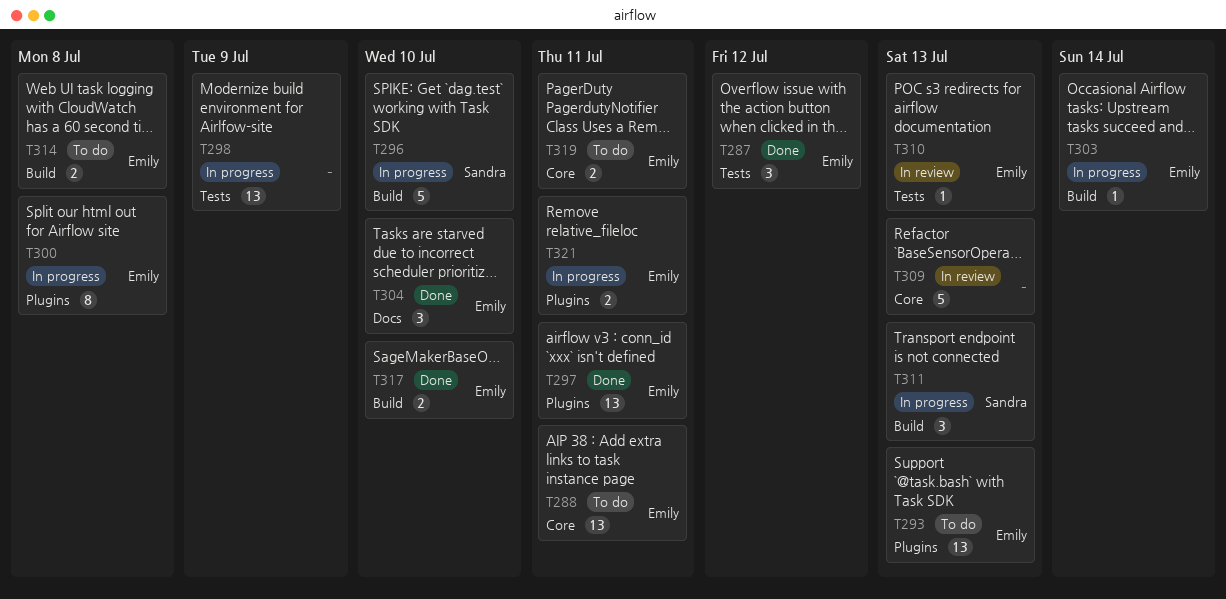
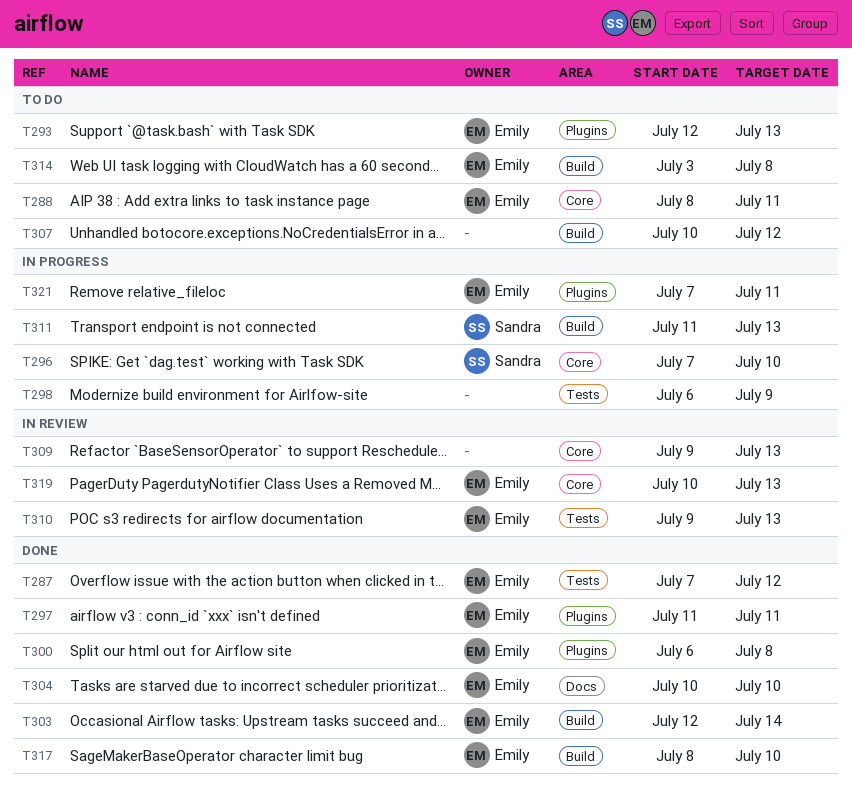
T296, label: Build -> Core
T300, status: In progress -> Done
T303, status: In progress -> Done
T307: none -> present
T319, status: To do -> In review
T319, due: Jul 11 -> Jul 13

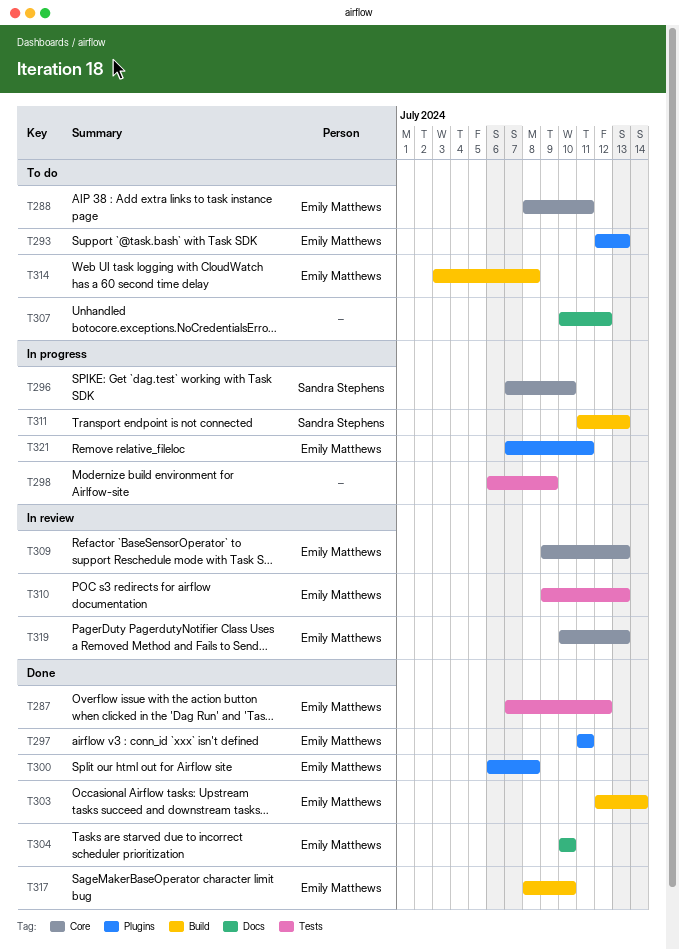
T307, label: Build -> Docs
T309, owner: none -> Emily Matthews

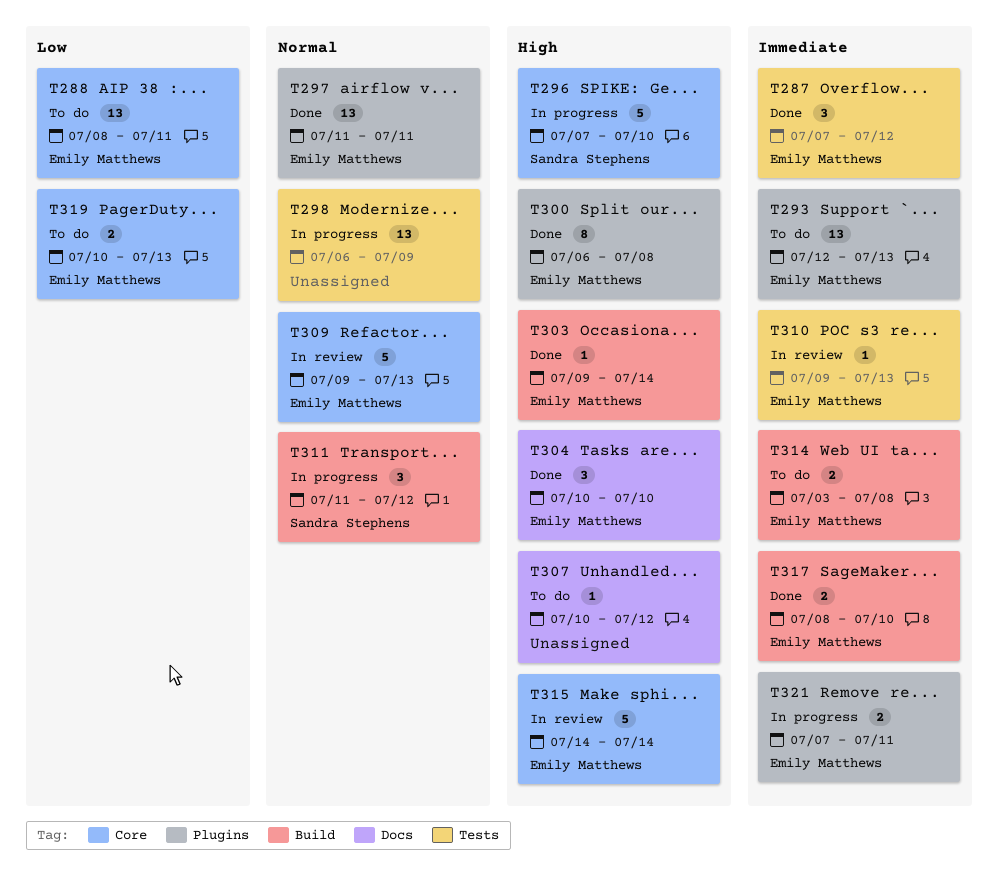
T303, start: Jul 12 -> Jul 9
T311, due: Jul 13 -> Jul 12
T315: none -> present
T319, status: In review -> To do

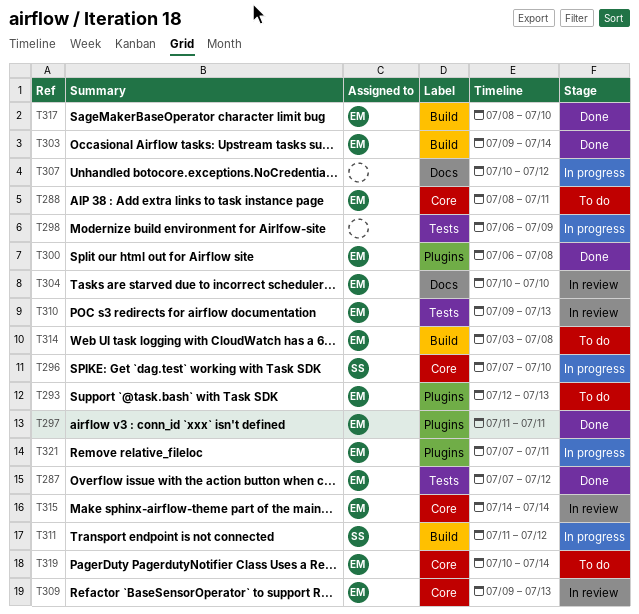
T304, status: Done -> In review
T307, status: To do -> In progress
T319, due: Jul 13 -> Jul 14

